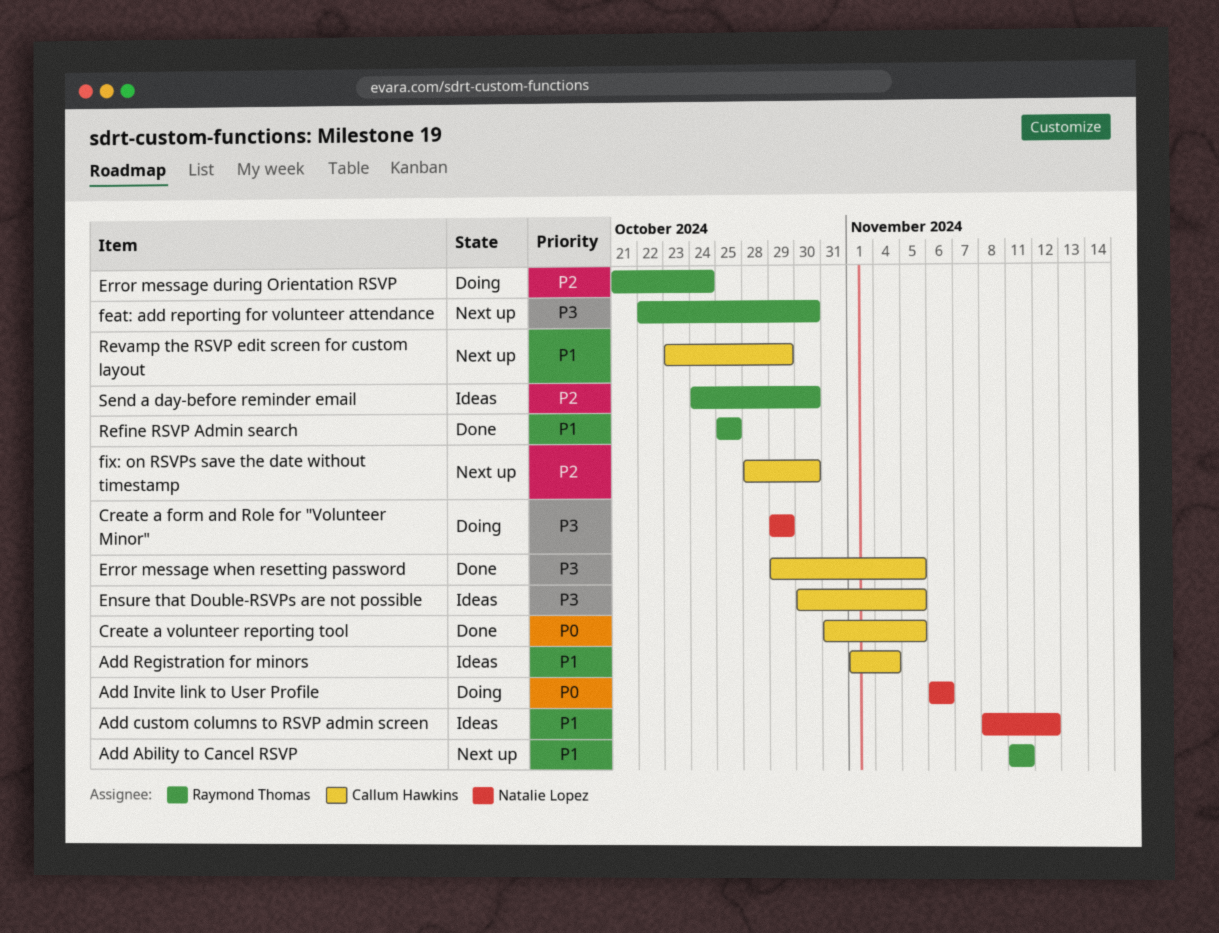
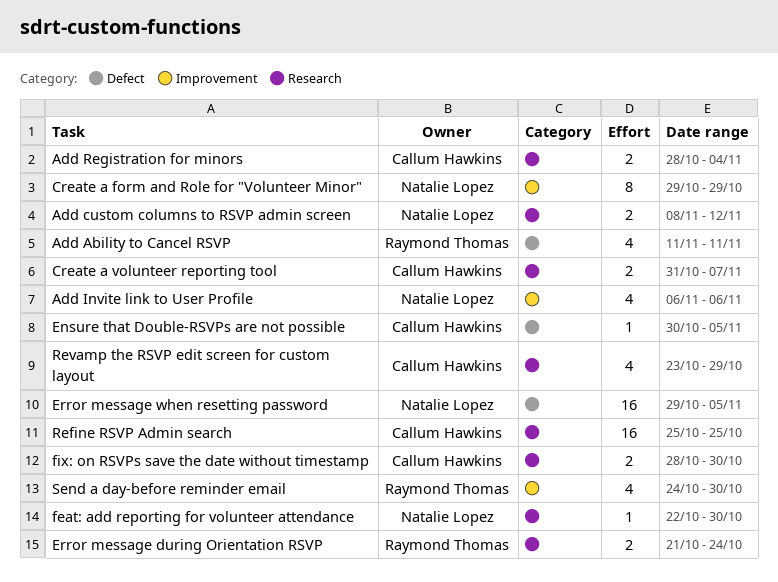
Add Registration for minors, start: Nov 1 -> Oct 28
Create a volunteer reporting tool, due: Nov 5 -> Nov 7
Error message when resetting password, owner: Callum Hawkins -> Natalie Lopez
feat: add reporting for volunteer attendance, owner: Raymond Thomas -> Natalie Lopez
Refine RSVP Admin search, owner: Raymond Thomas -> Callum Hawkins

